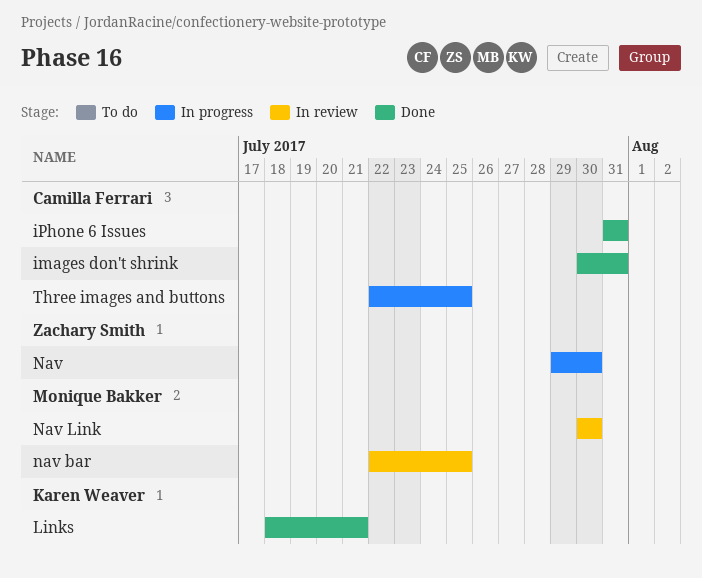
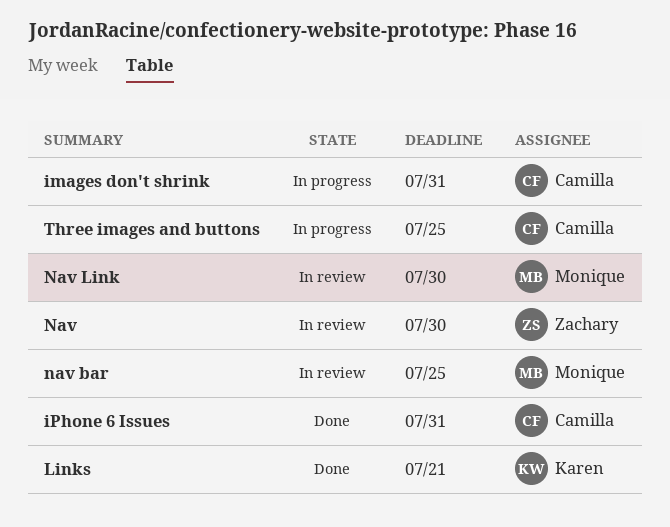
images don't shrink, status: Done -> In progress
Nav, status: In progress -> In review

